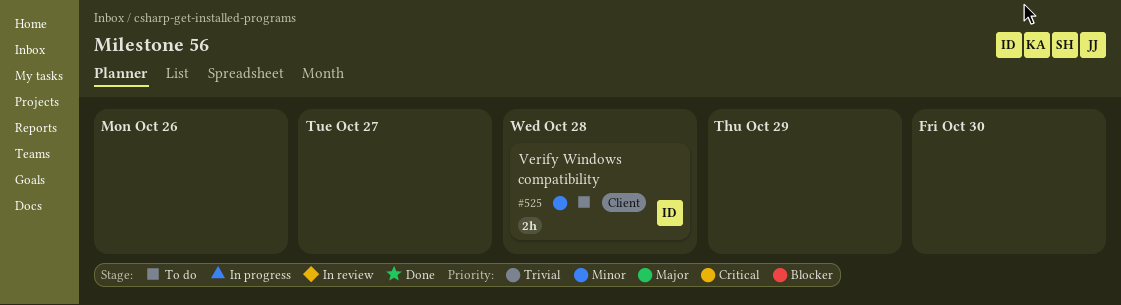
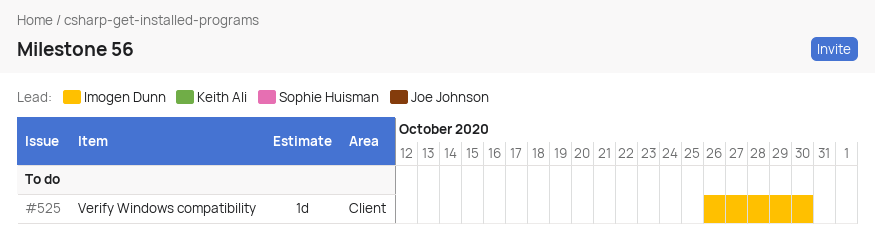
#525, estimate: 2h -> 1d
#525, due: Oct 28 -> Oct 30

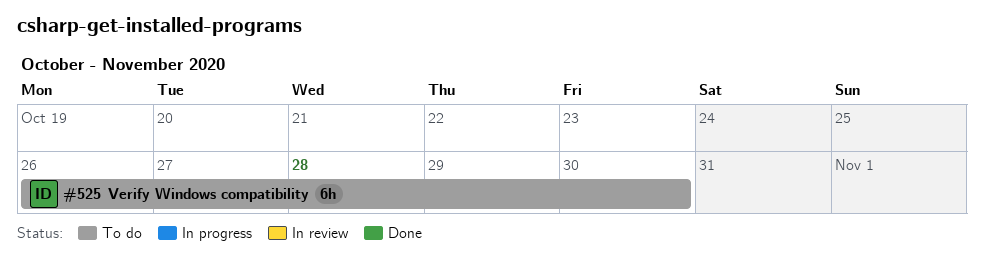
#525, estimate: 1d -> 6h

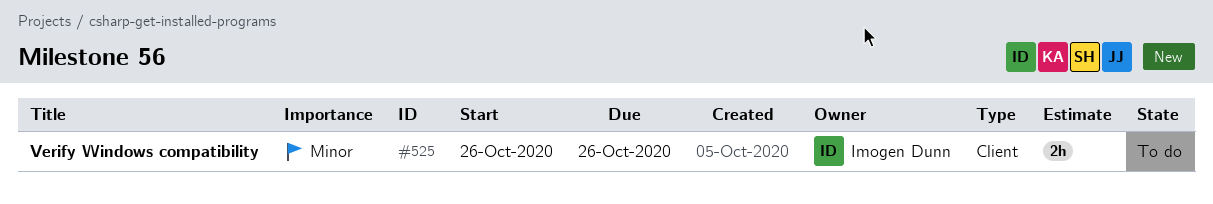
#525, estimate: 6h -> 2h
#525, due: Oct 30 -> Oct 26

